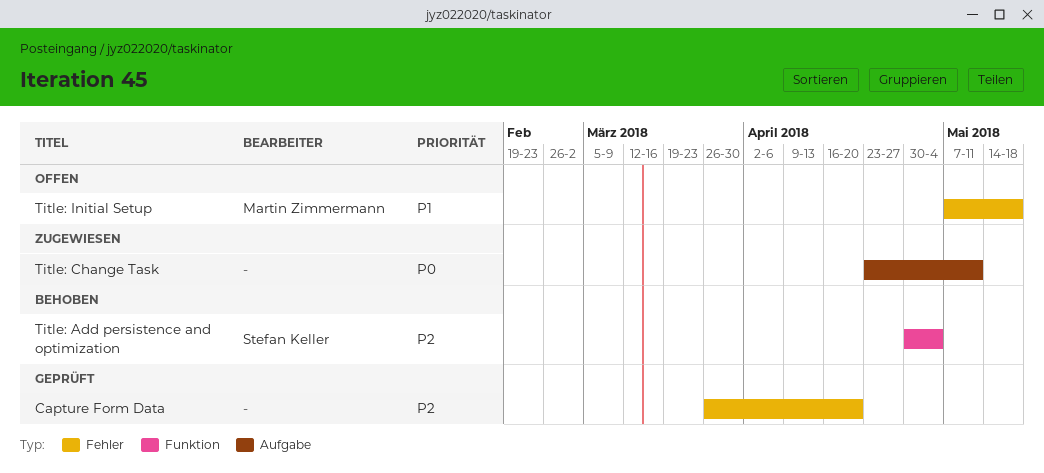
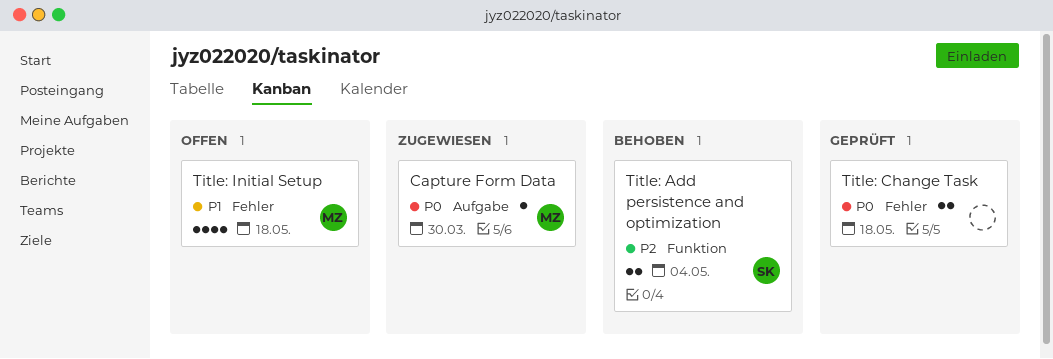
Capture Form Data, status: Geprüft -> Zugewiesen
Capture Form Data, owner: none -> Martin Zimmermann
Capture Form Data, priority: P2 -> P0
Capture Form Data, label: Fehler -> Aufgabe
Capture Form Data, due: Apr 20 -> Mar 30
Title: Change Task, status: Zugewiesen -> Geprüft
Title: Change Task, label: Aufgabe -> Fehler
Title: Change Task, due: May 11 -> May 18

